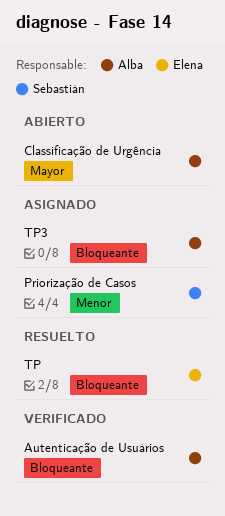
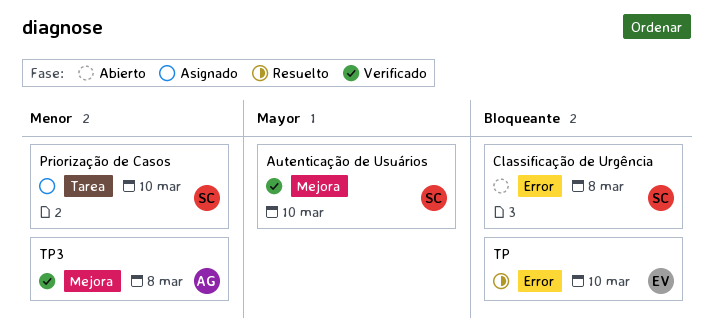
Autenticação de Usuários, owner: Alba -> Sebastián
Autenticação de Usuários, priority: Bloqueante -> Mayor
Classificação de Urgência, owner: Alba -> Sebastián
Classificação de Urgência, priority: Mayor -> Bloqueante
TP3, status: Asignado -> Verificado
TP3, priority: Bloqueante -> Menor

